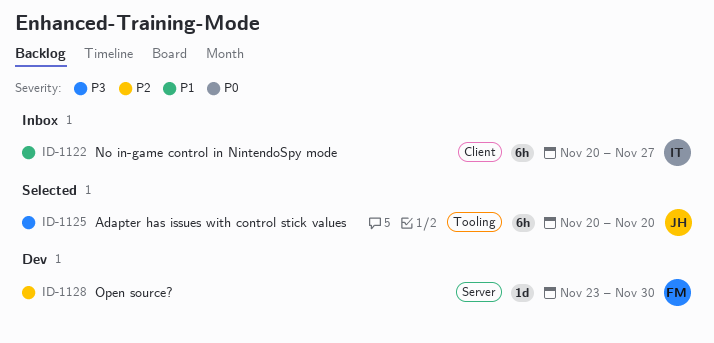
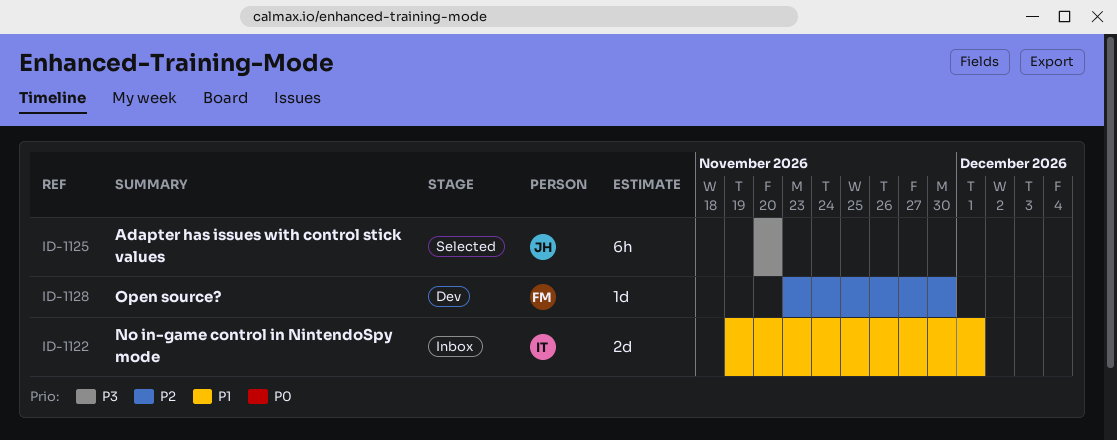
ID-1122, estimate: 6h -> 2d
ID-1122, start: Nov 20 -> Nov 19
ID-1122, due: Nov 27 -> Dec 1

